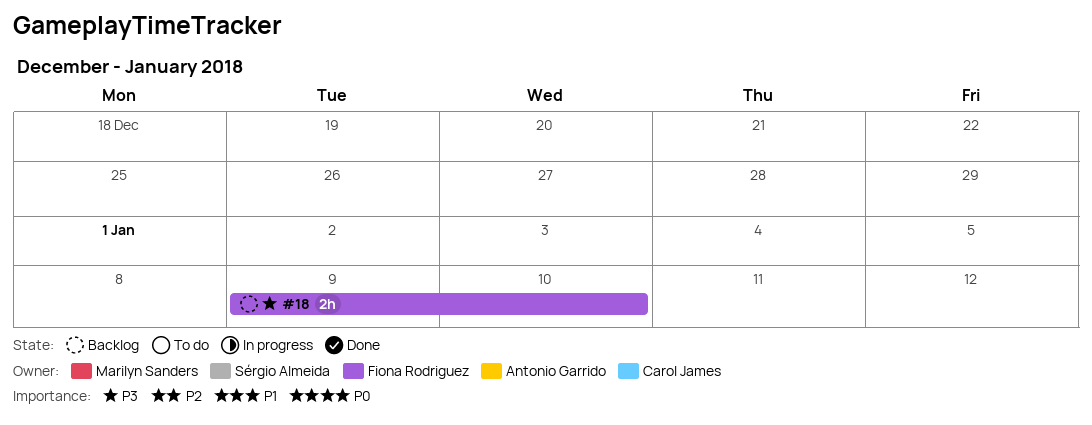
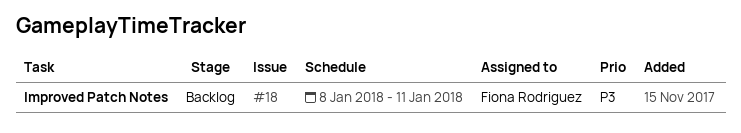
#18, start: Jan 9 -> Jan 8
#18, due: Jan 10 -> Jan 11

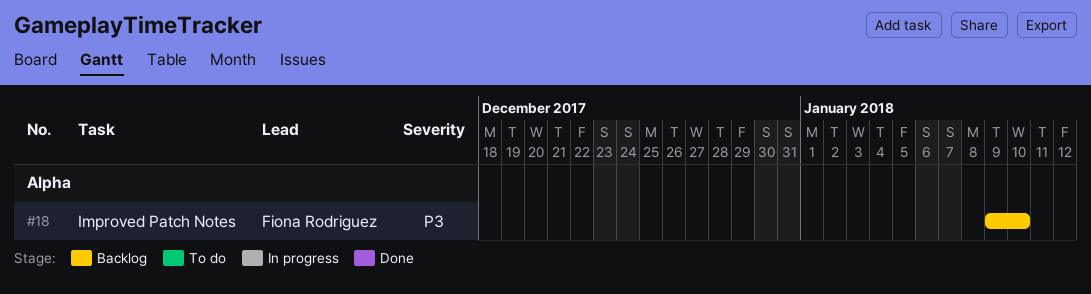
#18, start: Jan 8 -> Jan 9
#18, due: Jan 11 -> Jan 10

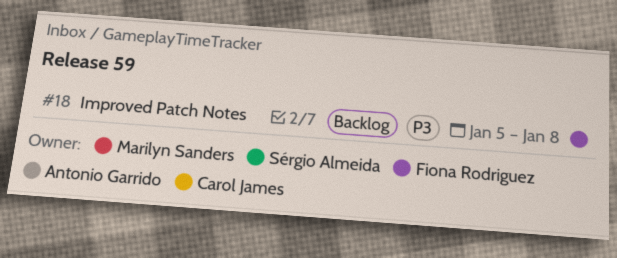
#18, start: Jan 9 -> Jan 5
#18, due: Jan 10 -> Jan 8

